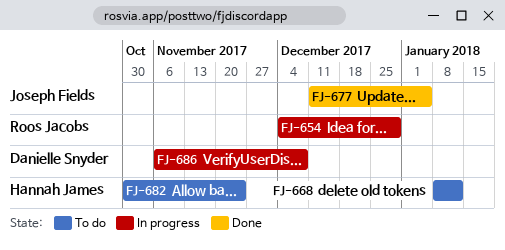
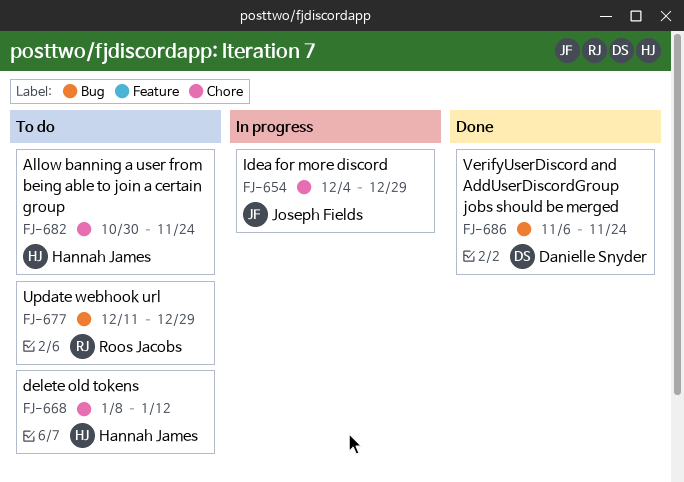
FJ-654, owner: Roos Jacobs -> Joseph Fields
FJ-677, status: Done -> To do
FJ-677, owner: Joseph Fields -> Roos Jacobs
FJ-677, due: Jan 5 -> Dec 29
FJ-686, status: In progress -> Done
FJ-686, due: Dec 8 -> Nov 24

